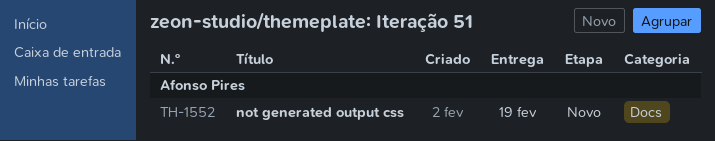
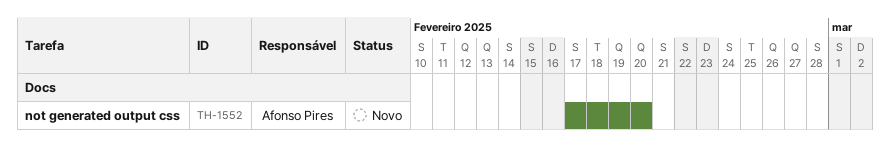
TH-1552, due: Feb 19 -> Feb 20

